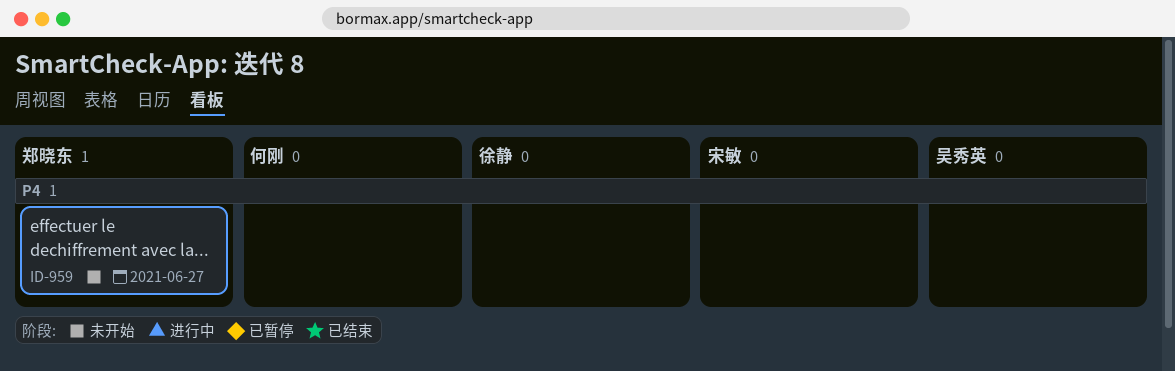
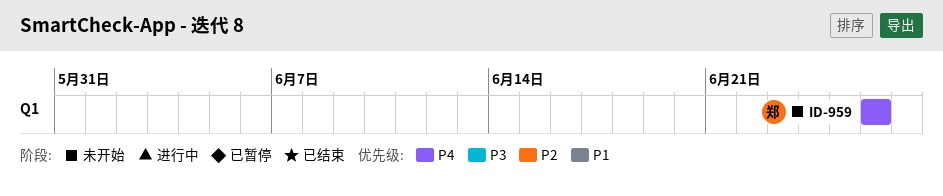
ID-959, due: Jun 27 -> Jun 26

